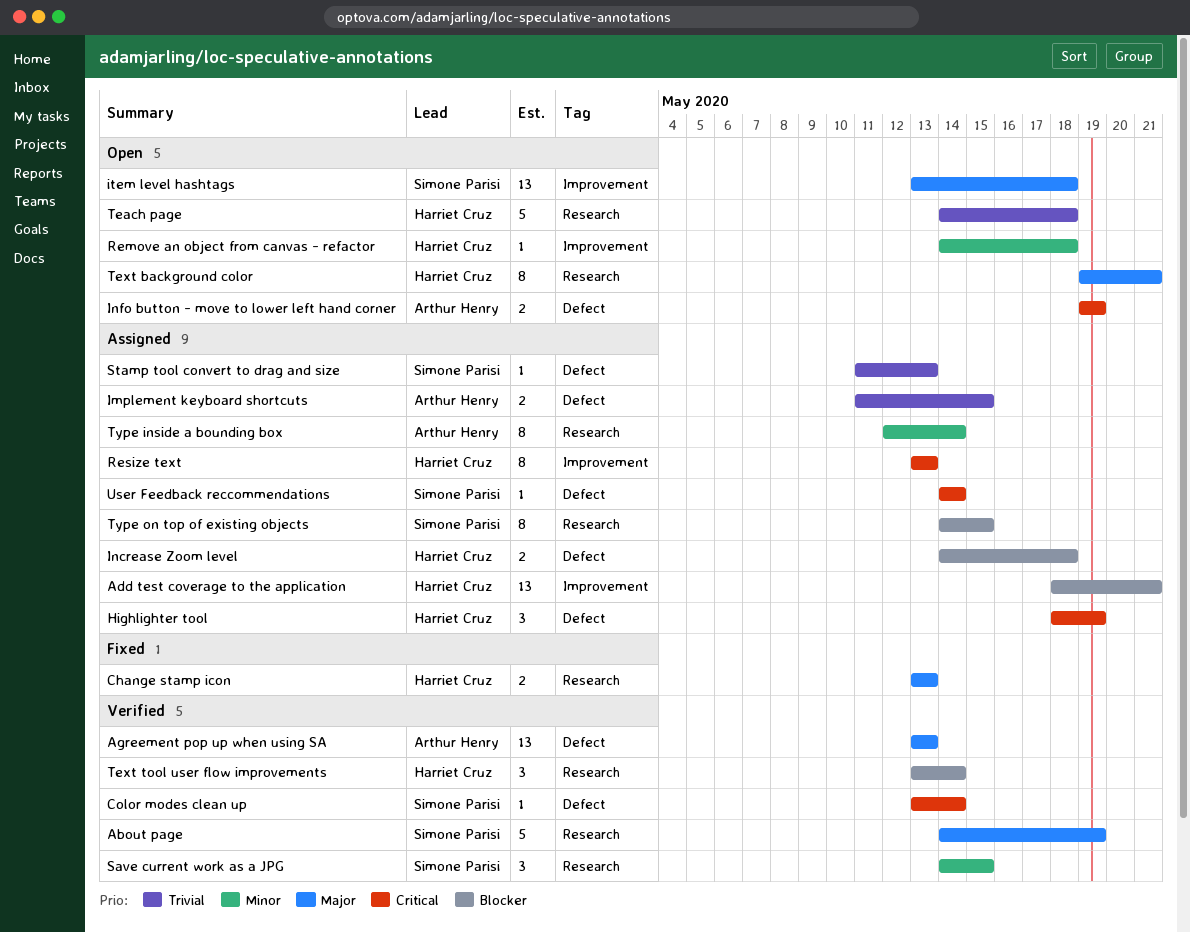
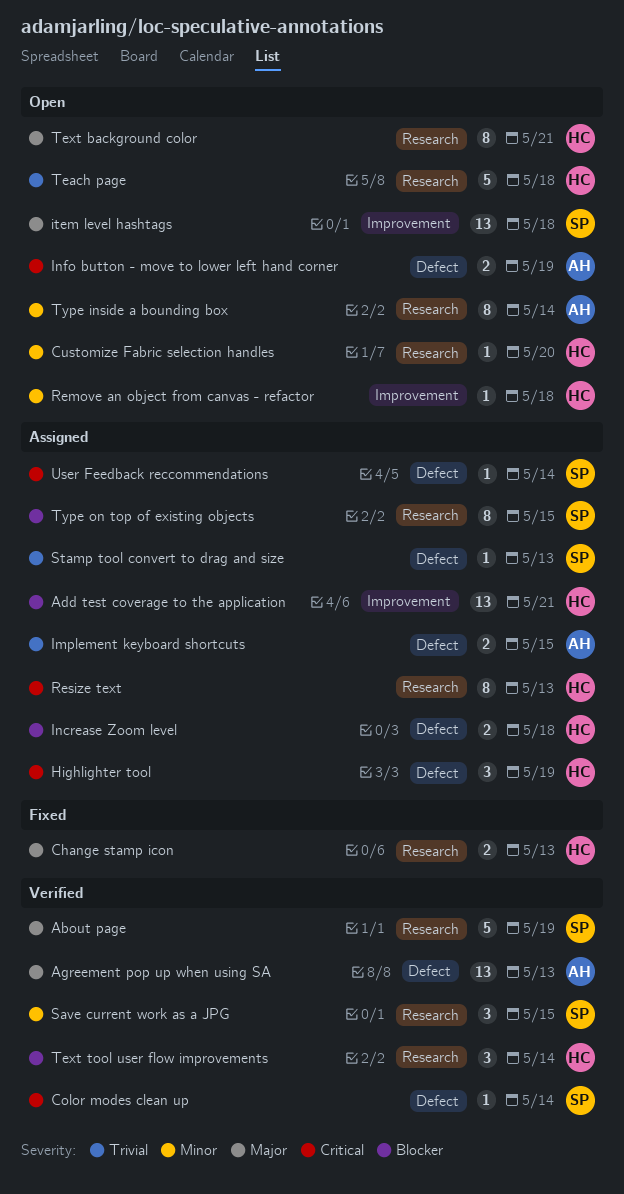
Customize Fabric selection handles: none -> present
Resize text, label: Improvement -> Research
Type inside a bounding box, status: Assigned -> Open

